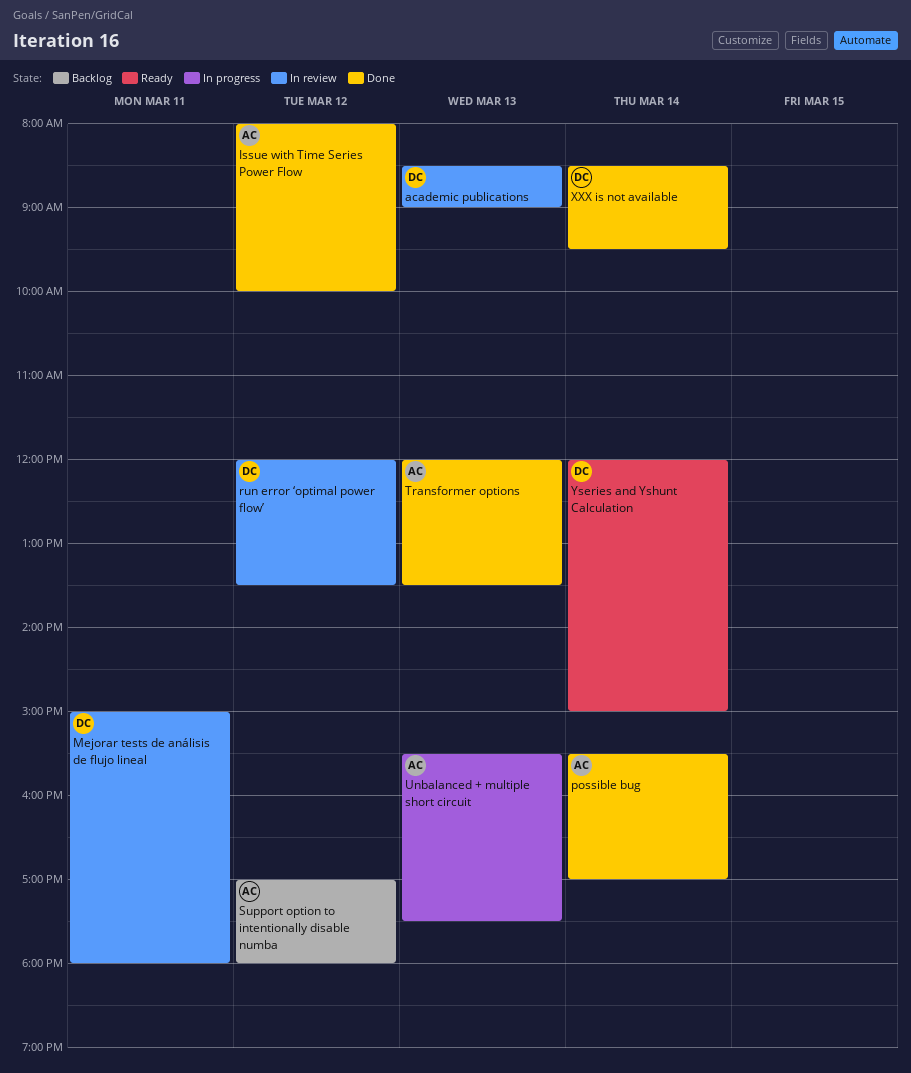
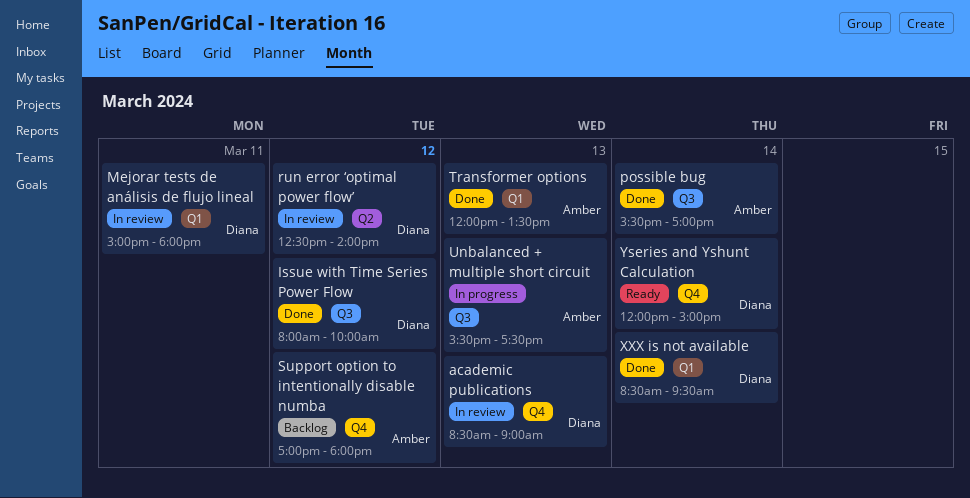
Issue with Time Series Power Flow, owner: Amber -> Diana
run error ‘optimal power flow’, begins: 12:00 -> 12:30
run error ‘optimal power flow’, ends: 13:30 -> 14:00

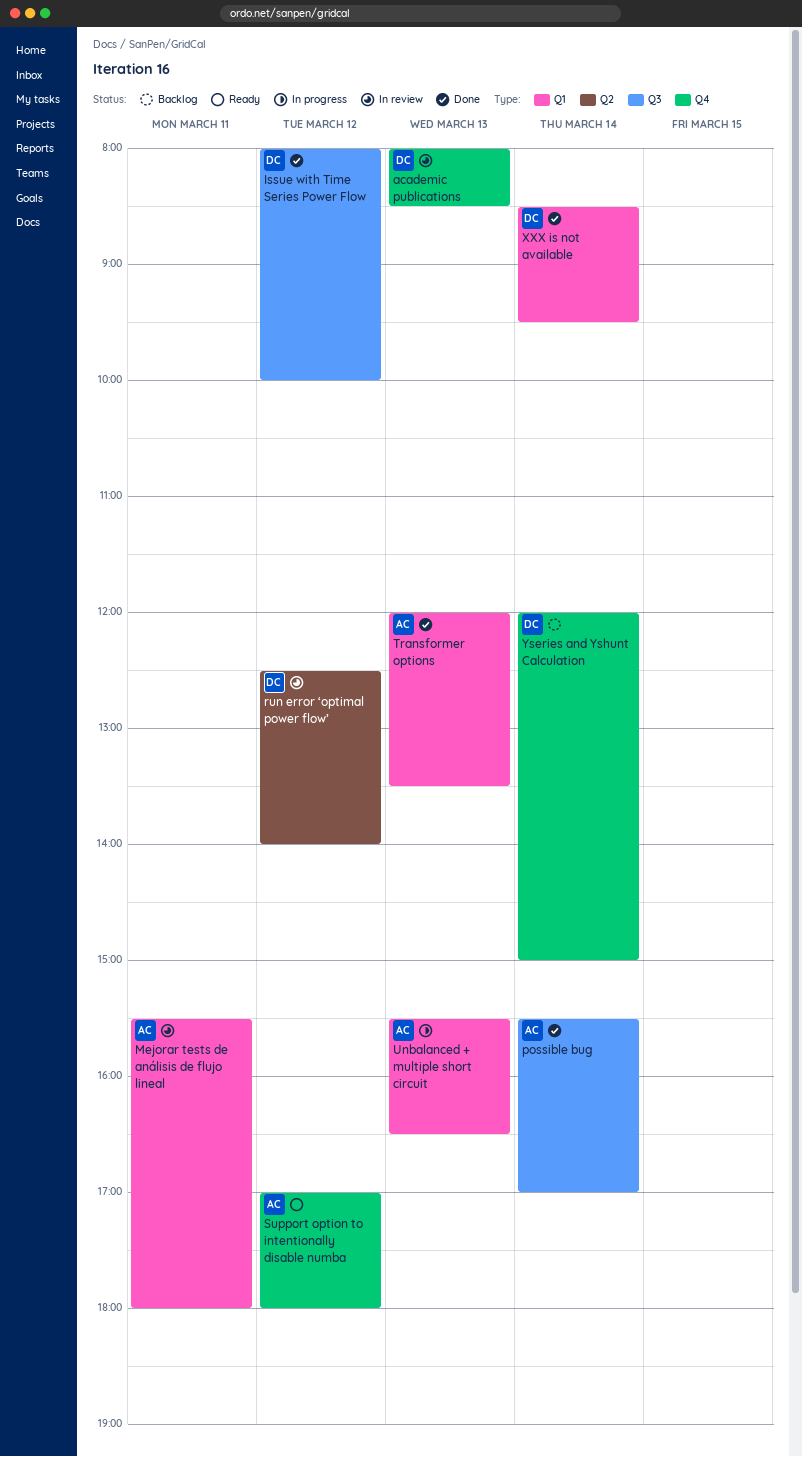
academic publications, begins: 08:30 -> 08:00
academic publications, ends: 09:00 -> 08:30
Mejorar tests de análisis de flujo lineal, owner: Diana -> Amber
Mejorar tests de análisis de flujo lineal, begins: 15:00 -> 15:30
Support option to intentionally disable numba, status: Backlog -> Ready
Unbalanced + multiple short circuit, label: Q3 -> Q1
Unbalanced + multiple short circuit, ends: 17:30 -> 16:30
Yseries and Yshunt Calculation, status: Ready -> Backlog

